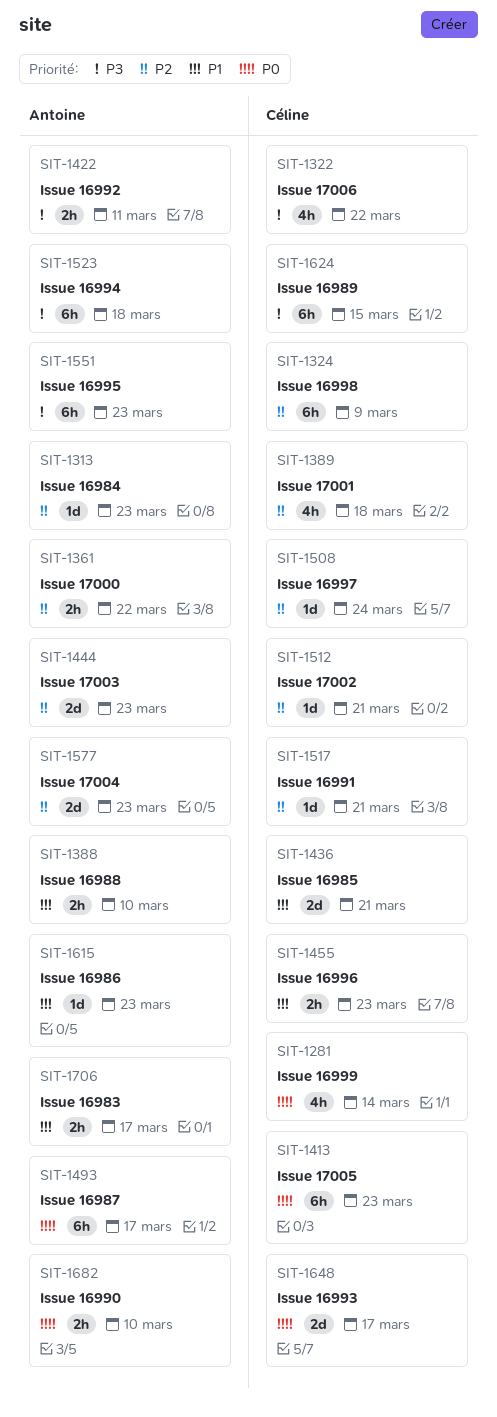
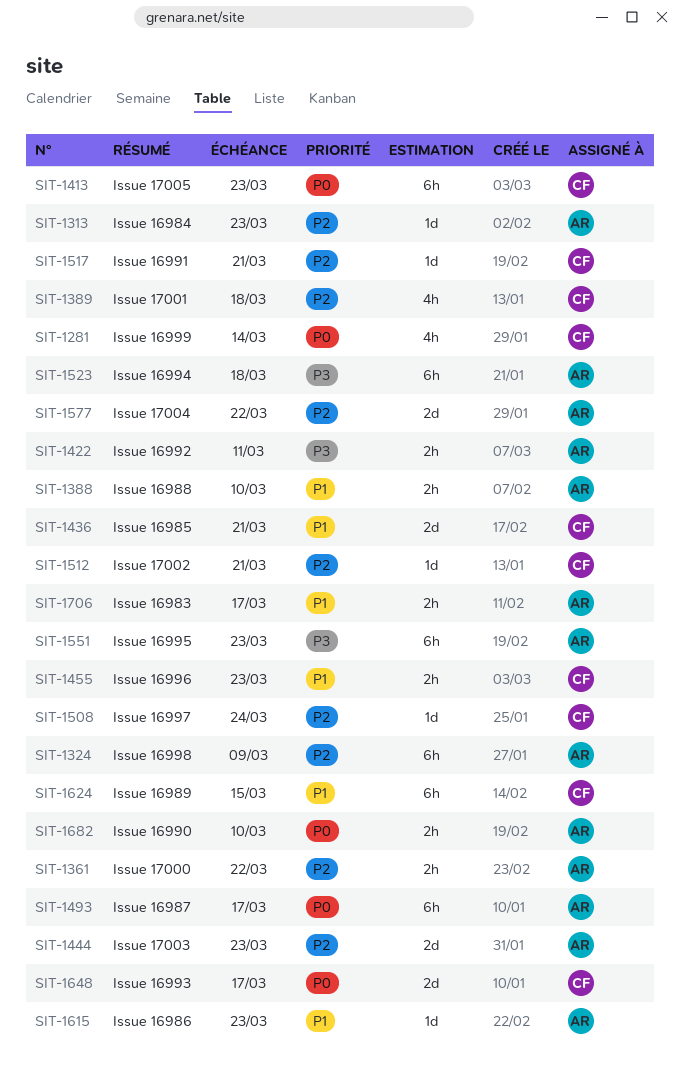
SIT-1322: present -> none
SIT-1324, owner: Céline -> Antoine
SIT-1577, due: Mar 23 -> Mar 22
SIT-1624, priority: P3 -> P1

